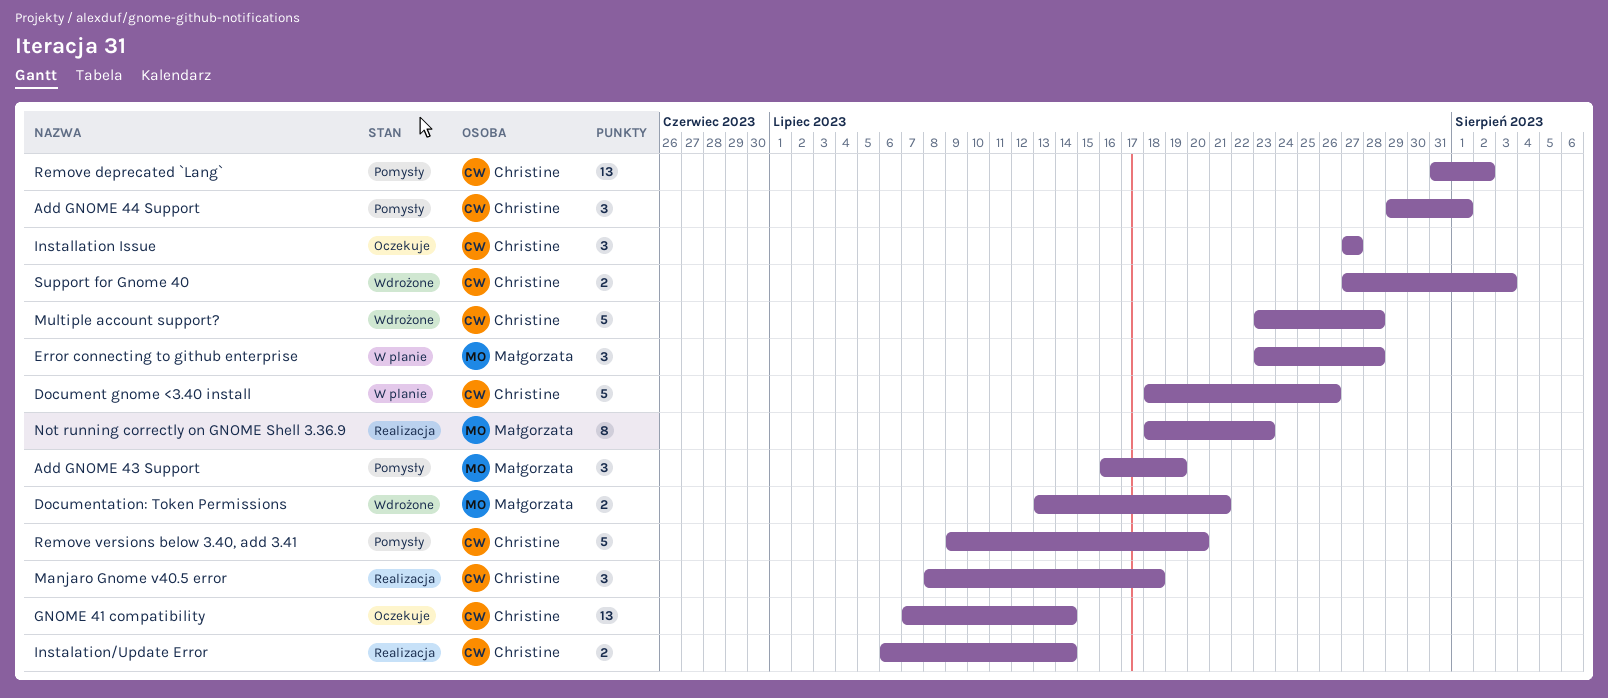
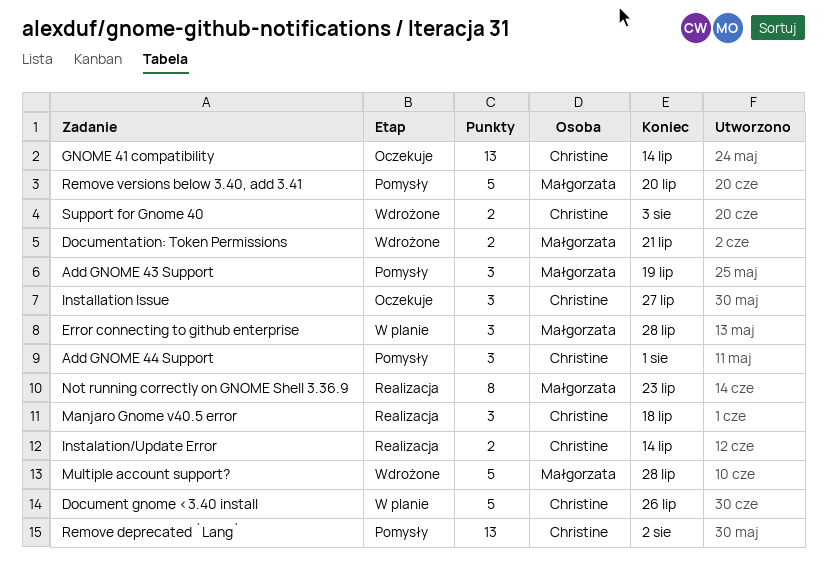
Multiple account support?, owner: Christine -> Małgorzata
Remove versions below 3.40, add 3.41, owner: Christine -> Małgorzata

